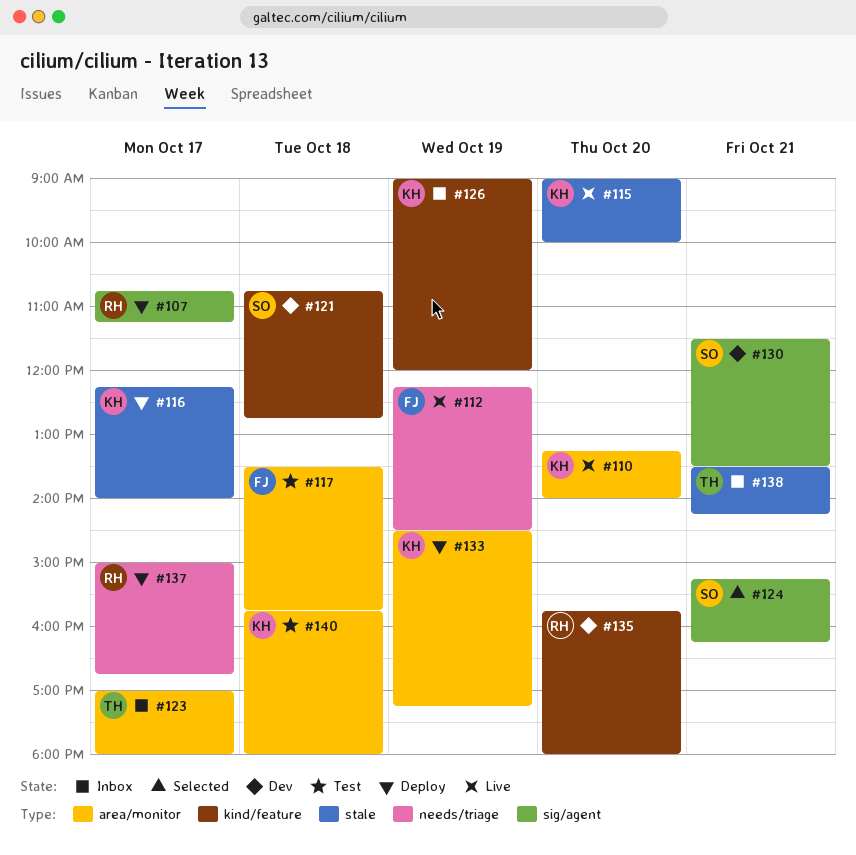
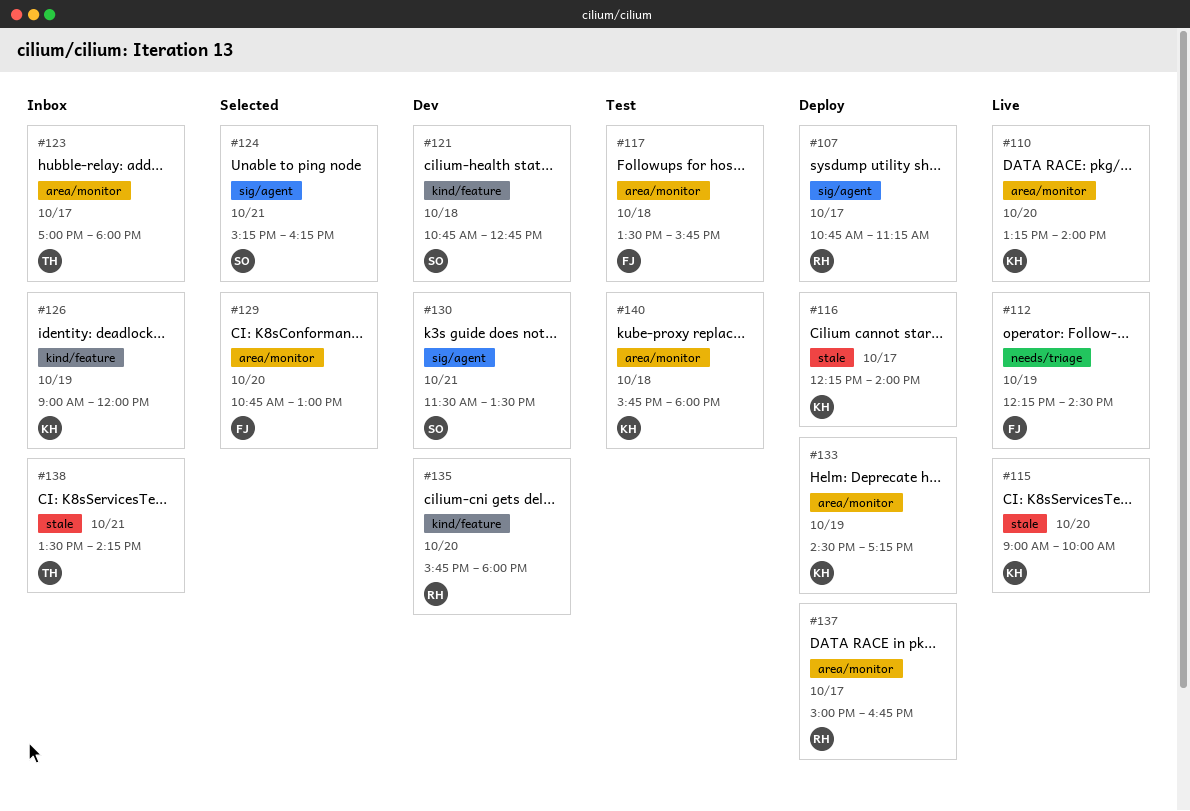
#129: none -> present
#137, label: needs/triage -> area/monitor

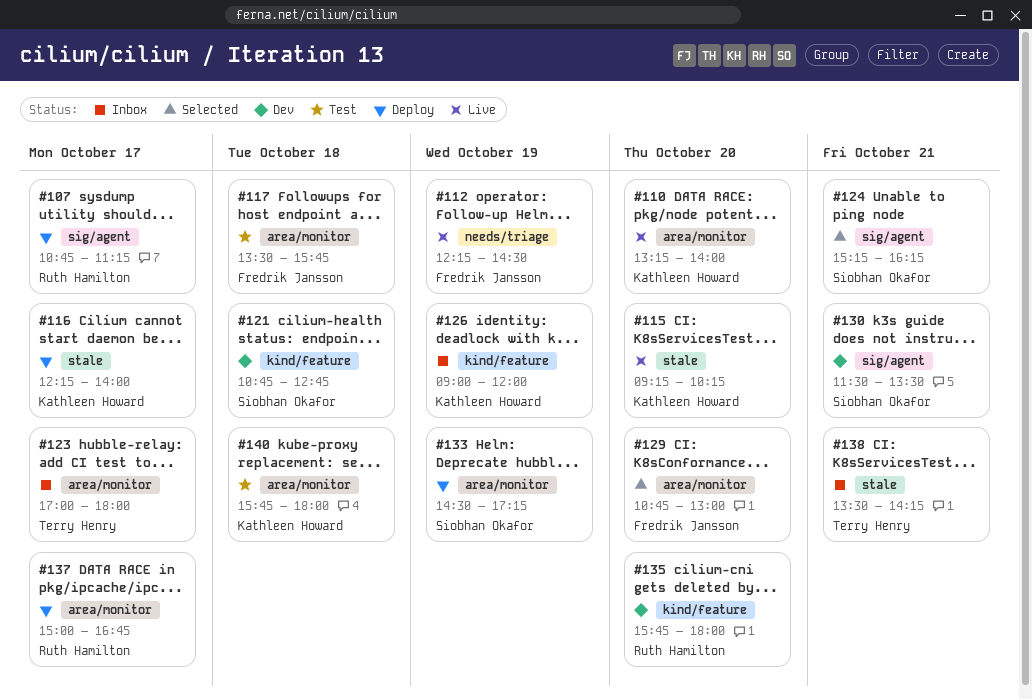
#115, begins: 09:00 -> 09:15
#115, ends: 10:00 -> 10:15
#133, owner: Kathleen Howard -> Siobhan Okafor

